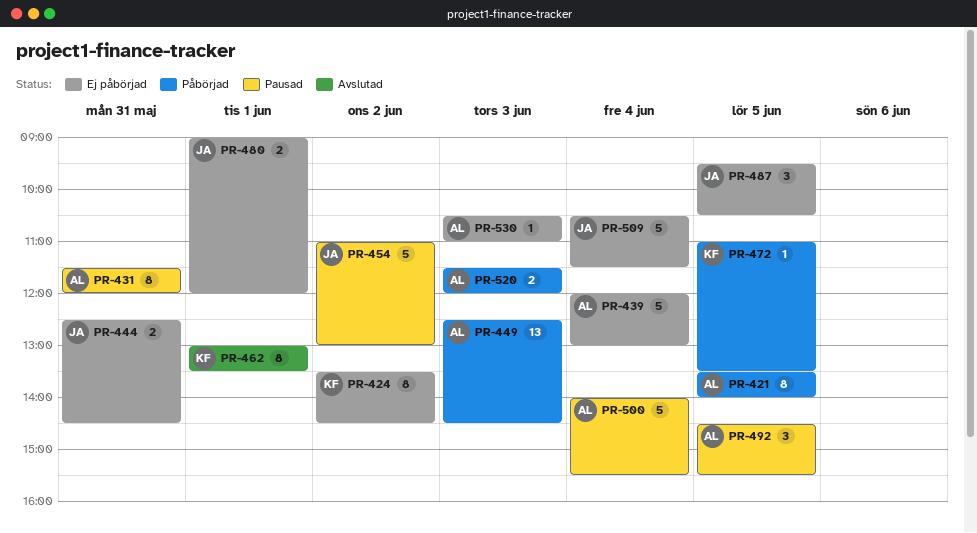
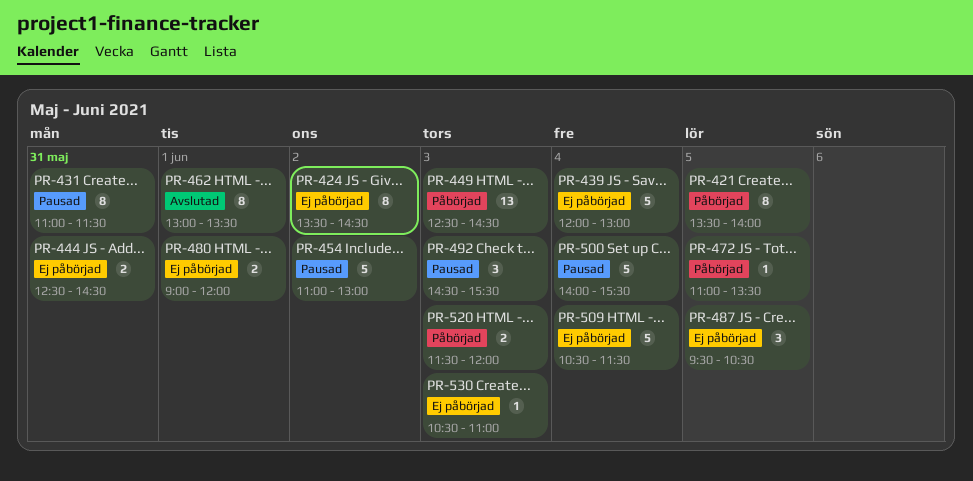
PR-431, begins: 11:30 -> 11:00
PR-431, ends: 12:00 -> 11:30
PR-492, day: Jun 5 -> Jun 3

